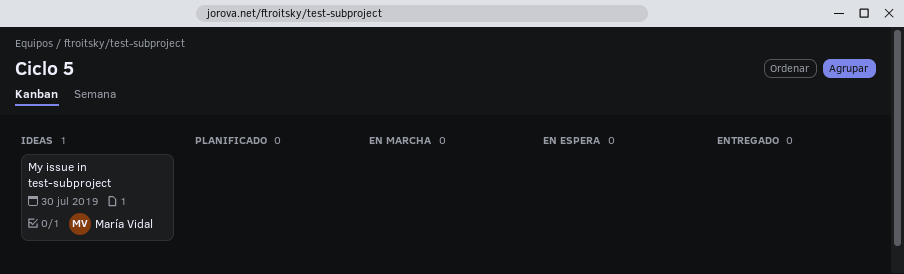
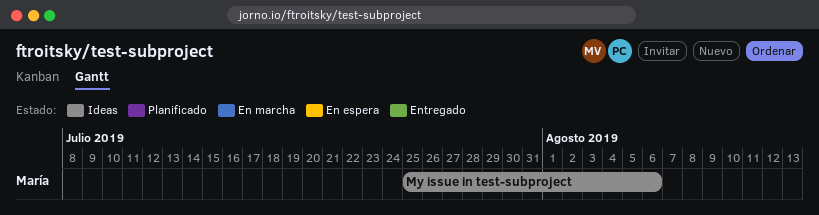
My issue in test-subproject, due: Jul 30 -> Aug 6

